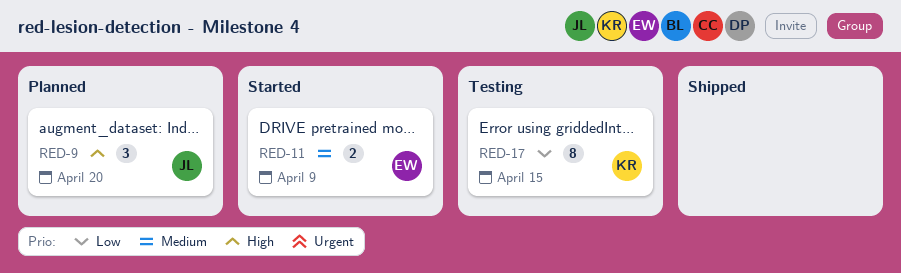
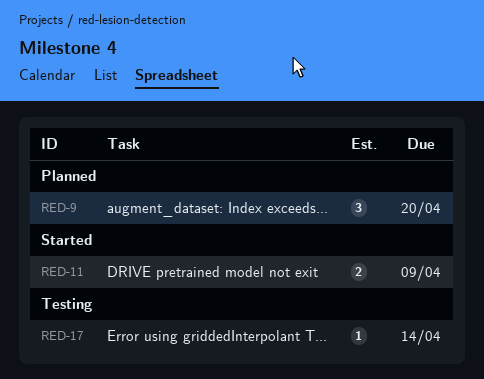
RED-17, estimate: 8 -> 1
RED-17, due: Apr 15 -> Apr 14

